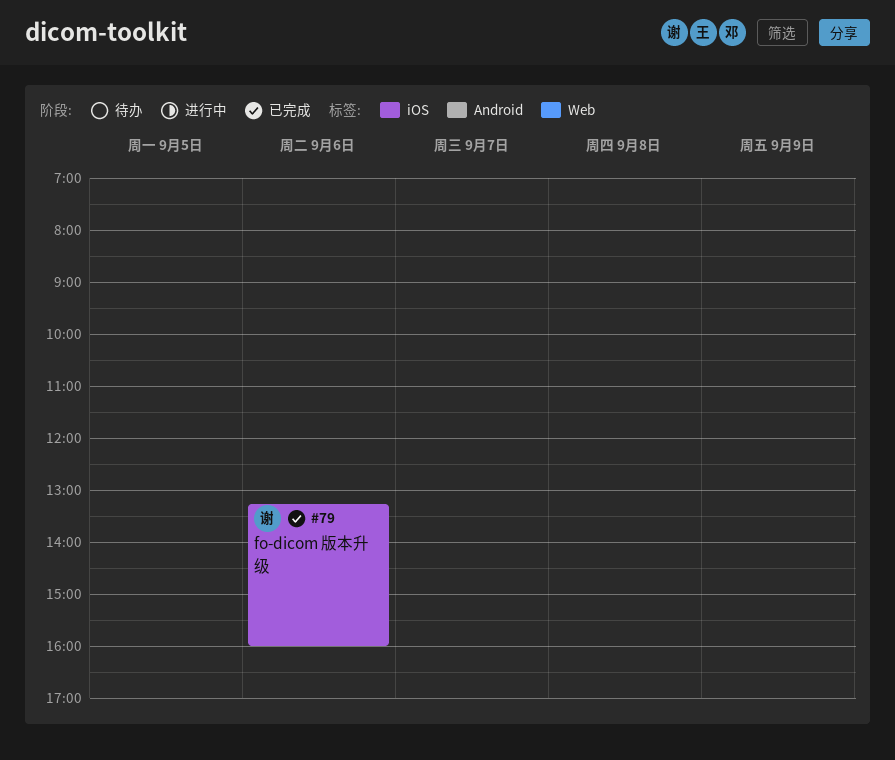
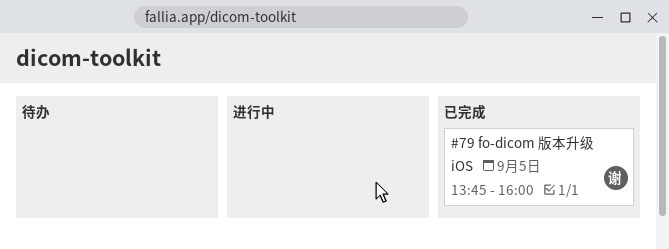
#79, day: Sep 6 -> Sep 5
#79, begins: 13:15 -> 13:45

